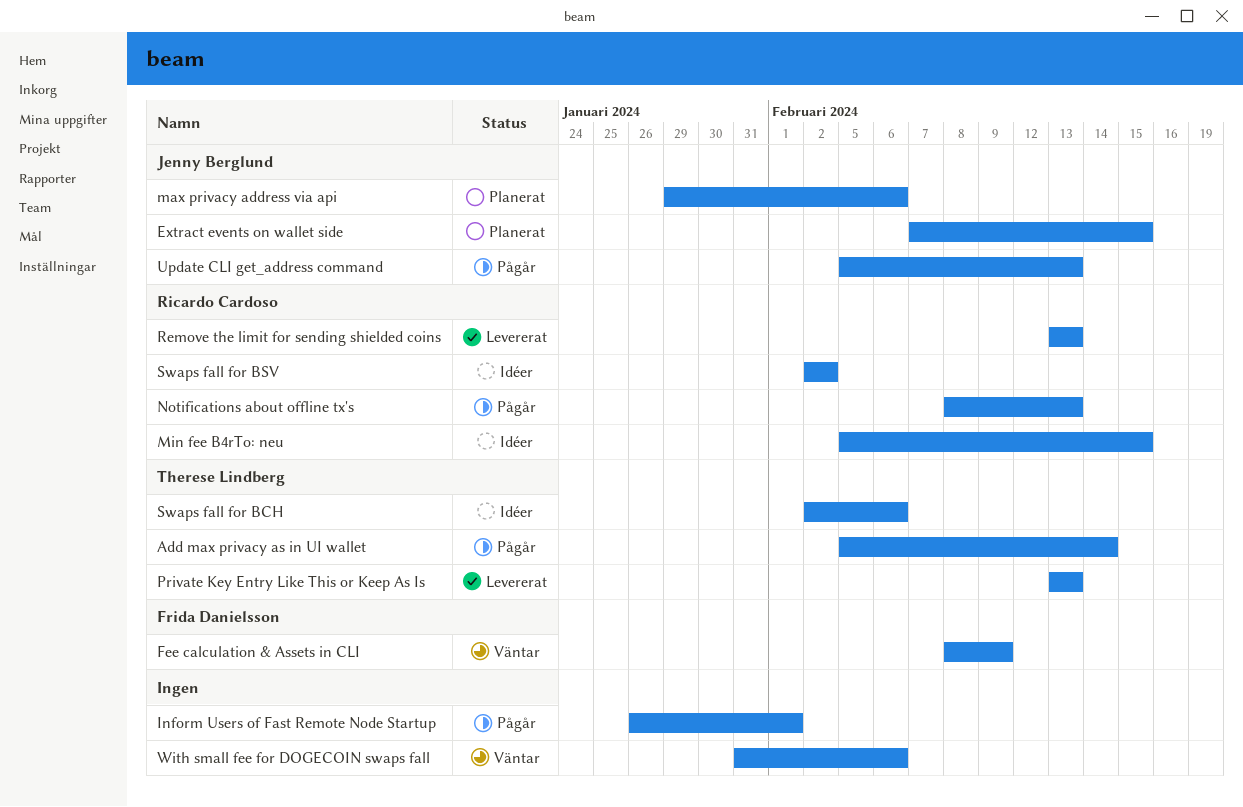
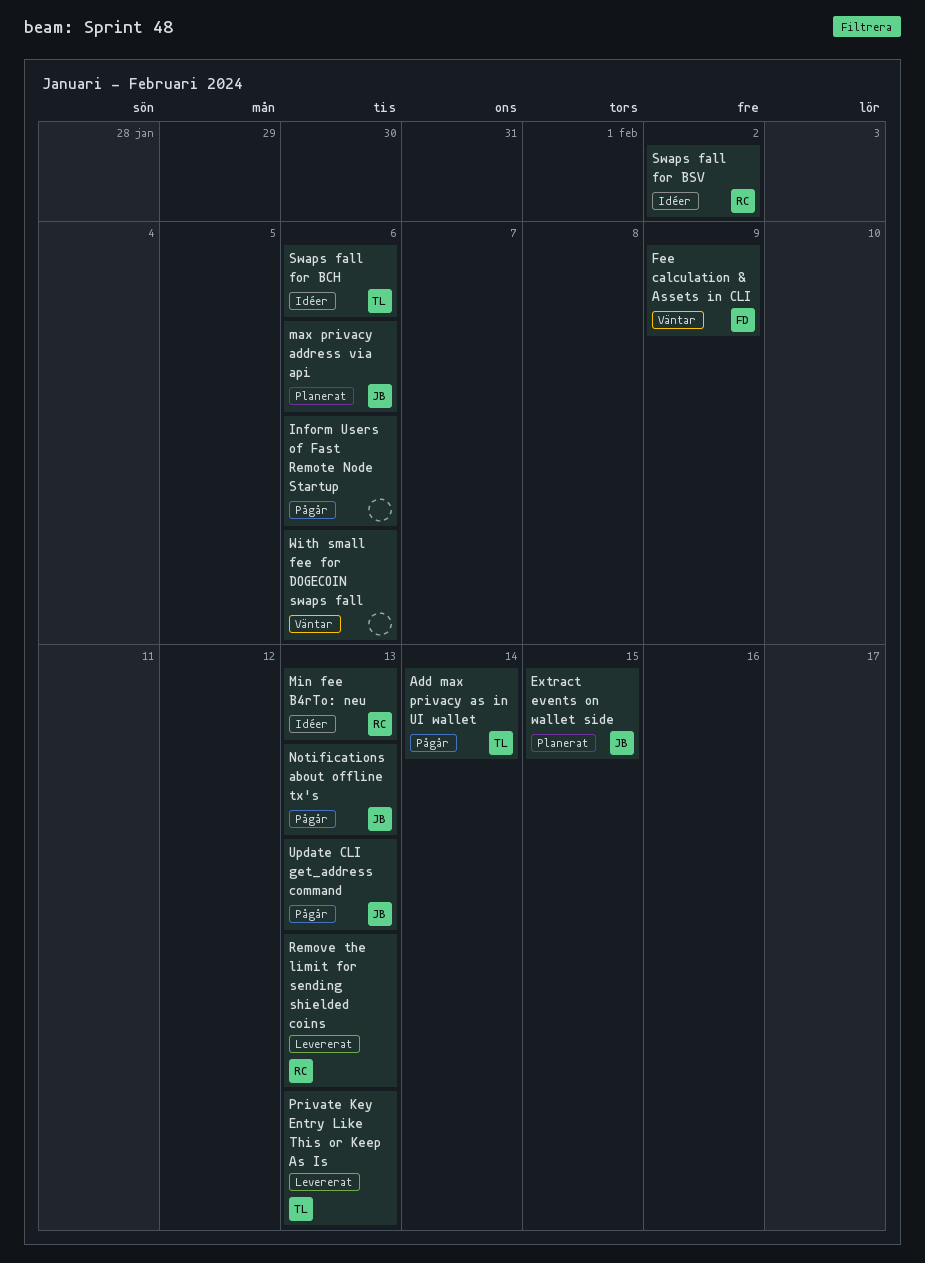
Inform Users of Fast Remote Node Startup, due: Feb 1 -> Feb 6
Min fee B4rTo: neu, due: Feb 15 -> Feb 13
Notifications about offline tx's, owner: Ricardo Cardoso -> Jenny Berglund

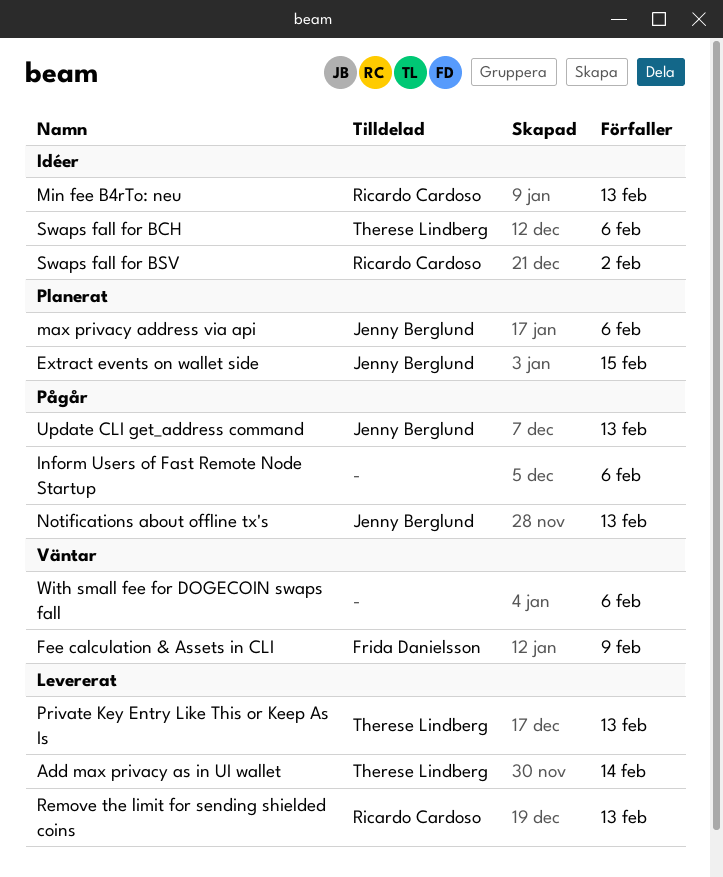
Add max privacy as in UI wallet, status: Pågår -> Levererat

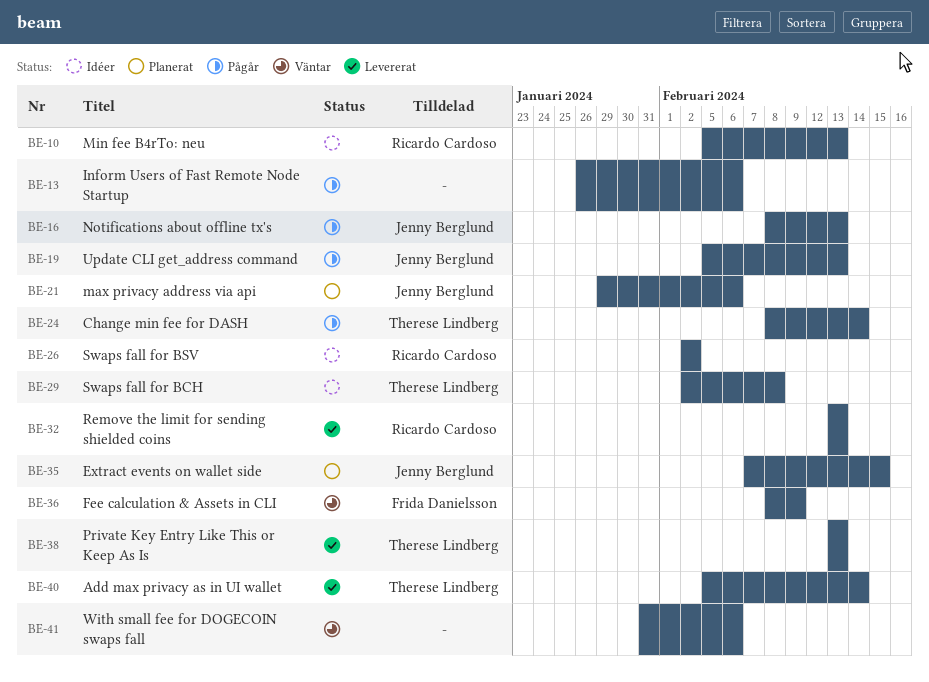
Change min fee for DASH: none -> present
Swaps fall for BCH, due: Feb 6 -> Feb 8

